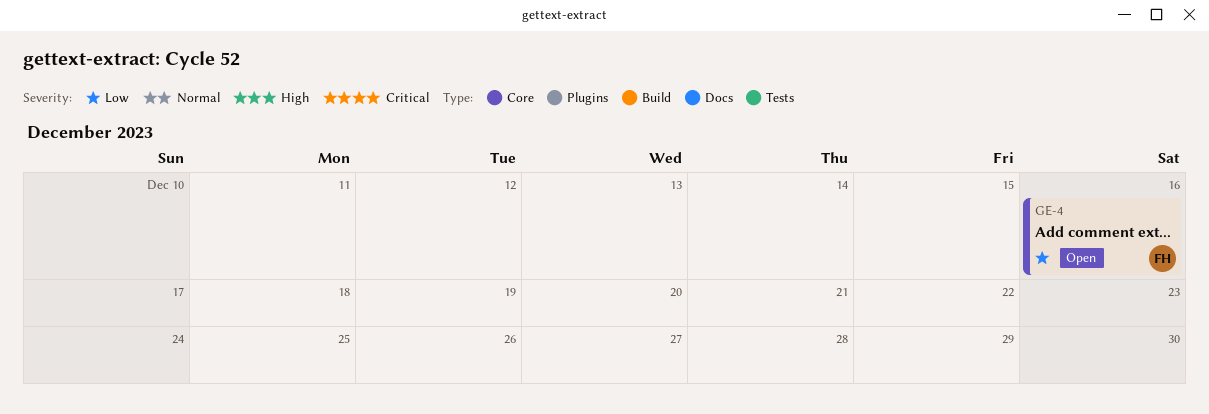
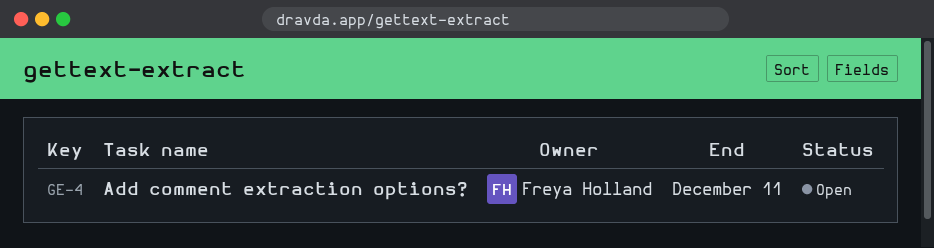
GE-4, due: Dec 16 -> Dec 11

